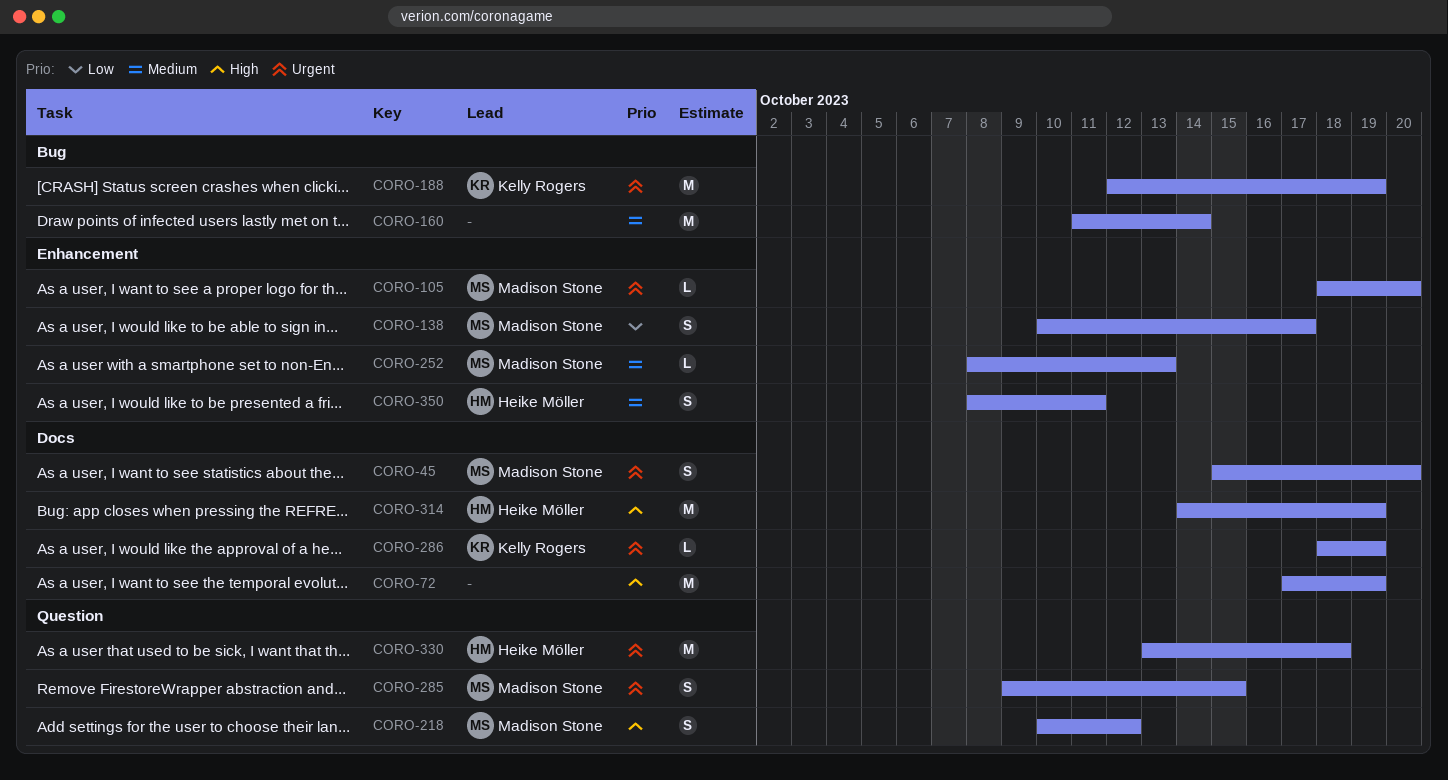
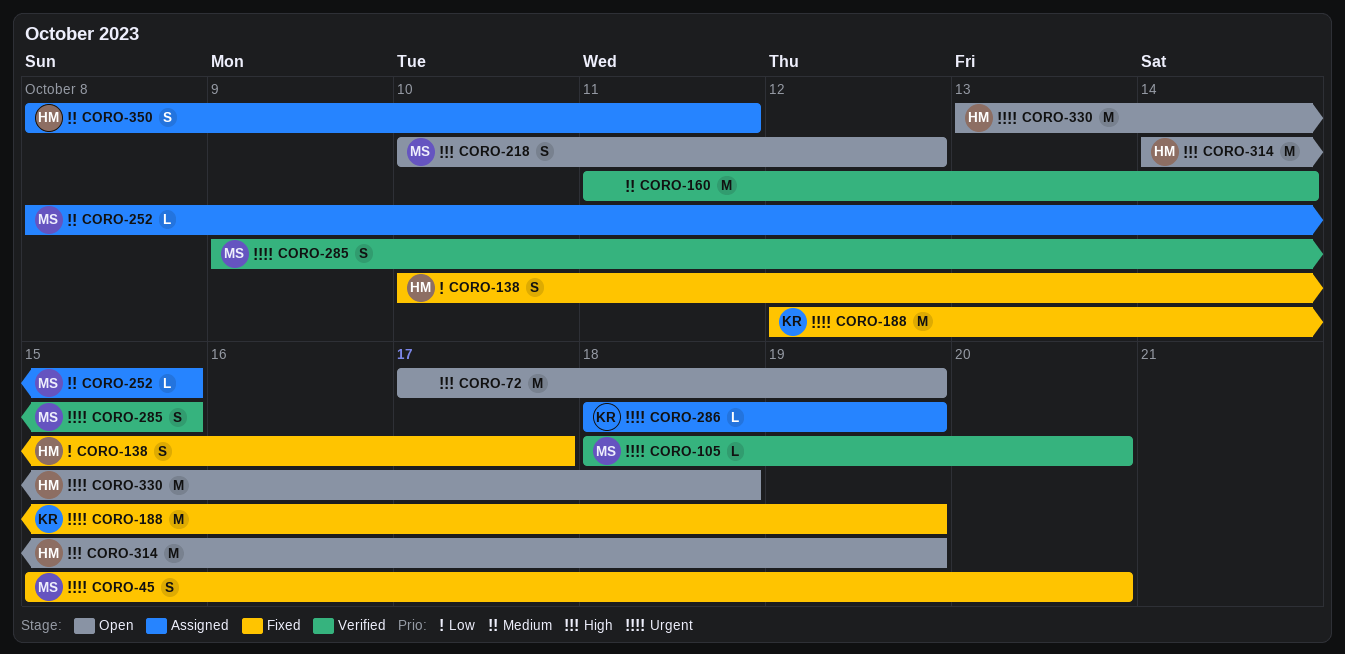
CORO-138, owner: Madison Stone -> Heike Möller
CORO-252, due: Oct 13 -> Oct 15

